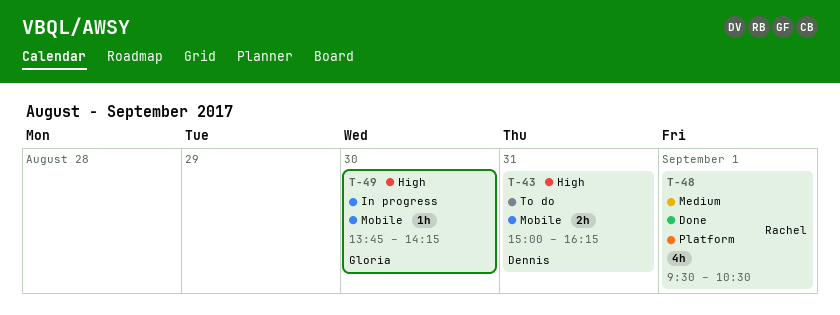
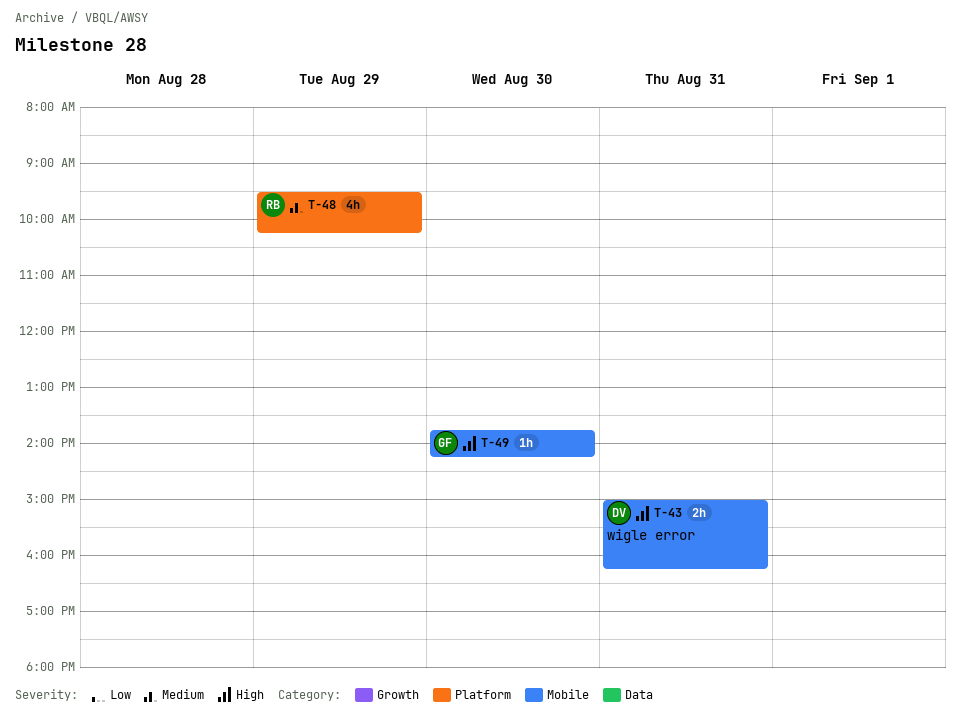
T-48, day: Sep 1 -> Aug 29
T-48, ends: 10:30 -> 10:15

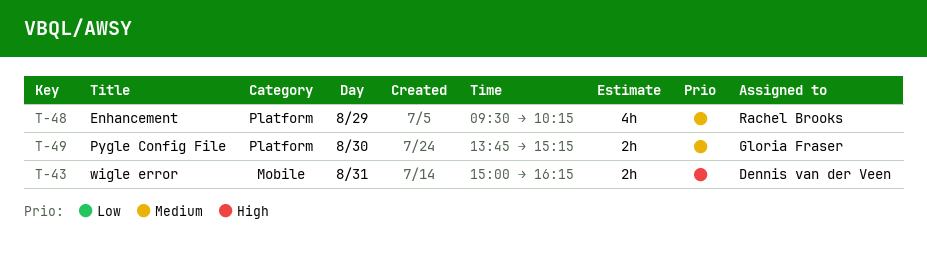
T-49, priority: High -> Medium
T-49, label: Mobile -> Platform
T-49, estimate: 1h -> 2h
T-49, ends: 14:15 -> 15:15

